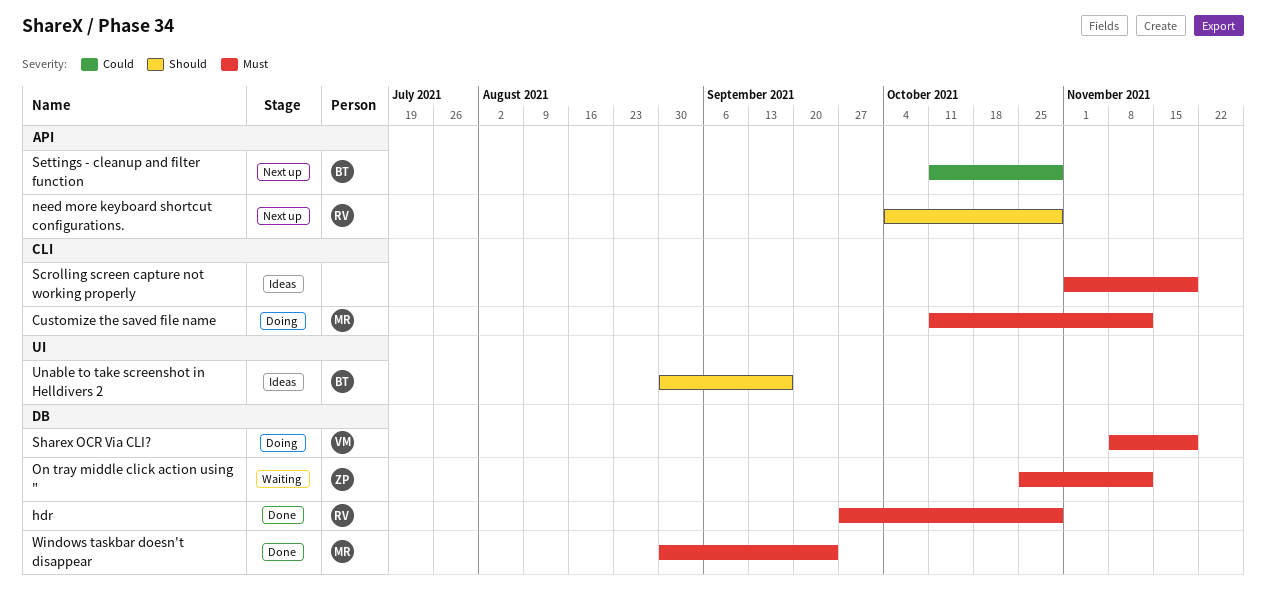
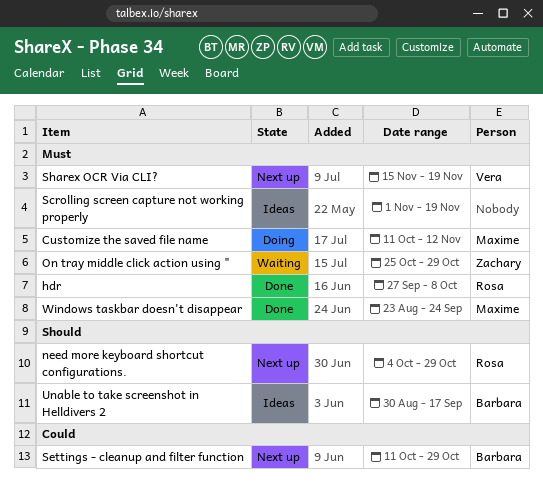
hdr, due: Oct 29 -> Oct 8
On tray middle click action using ", due: Nov 12 -> Oct 29
Sharex OCR Via CLI?, status: Doing -> Next up
Sharex OCR Via CLI?, start: Nov 8 -> Nov 15
Windows taskbar doesn't disappear, start: Aug 30 -> Aug 23

